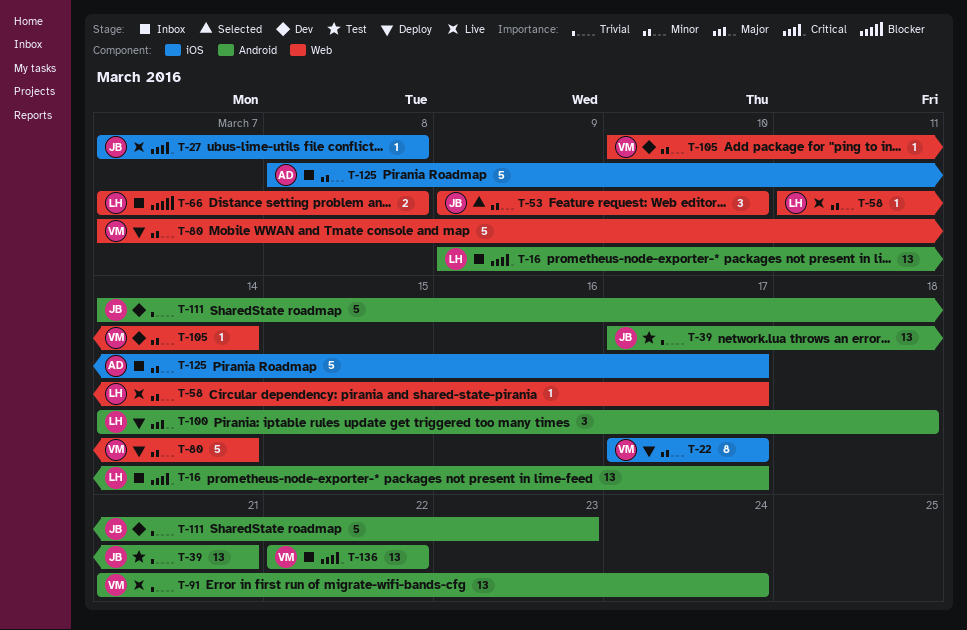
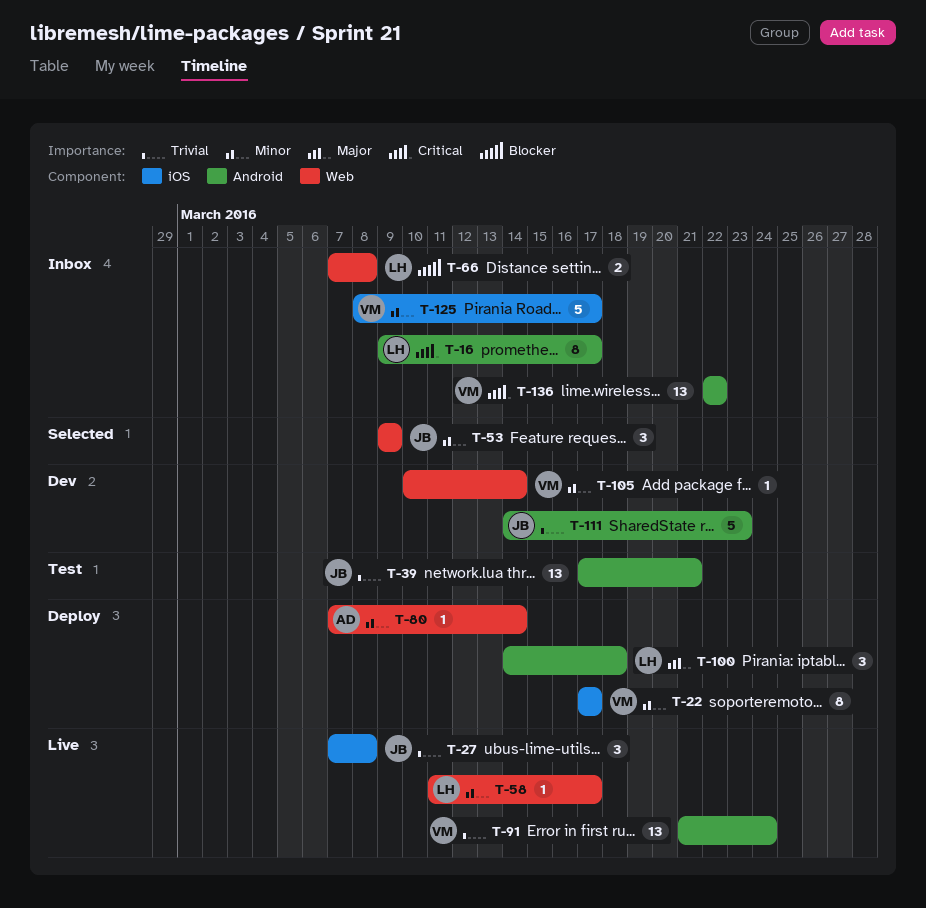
T-16, estimate: 13 -> 8
T-27, priority: Critical -> Trivial
T-27, estimate: 1 -> 3
T-53, due: Mar 10 -> Mar 9
T-80, owner: VM -> AD
T-80, estimate: 5 -> 1
T-125, owner: AD -> VM

